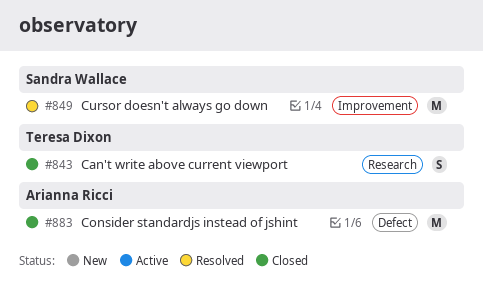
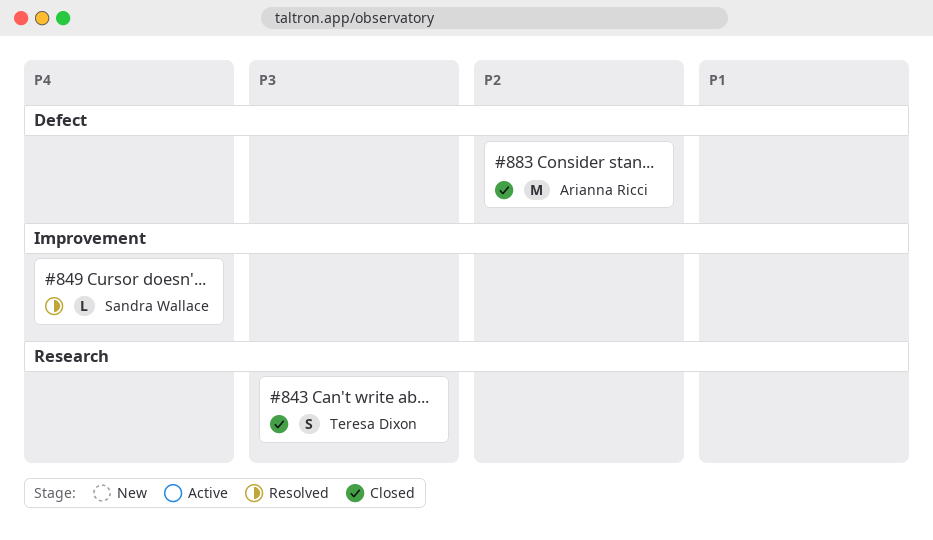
#849, estimate: M -> L

